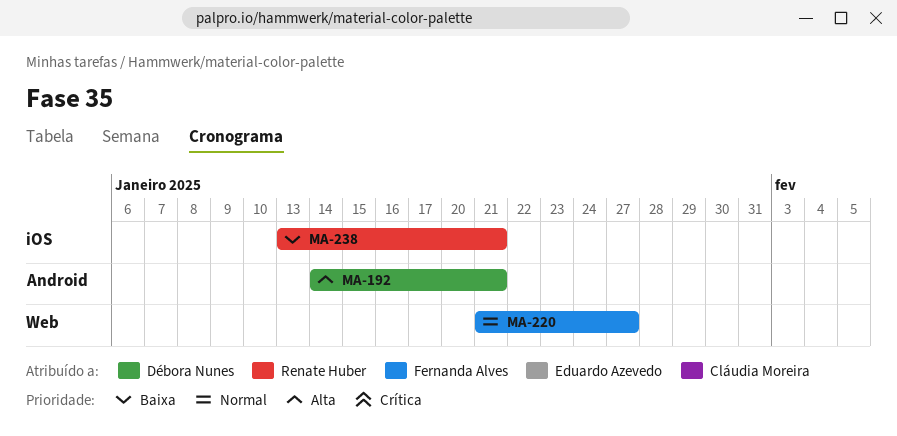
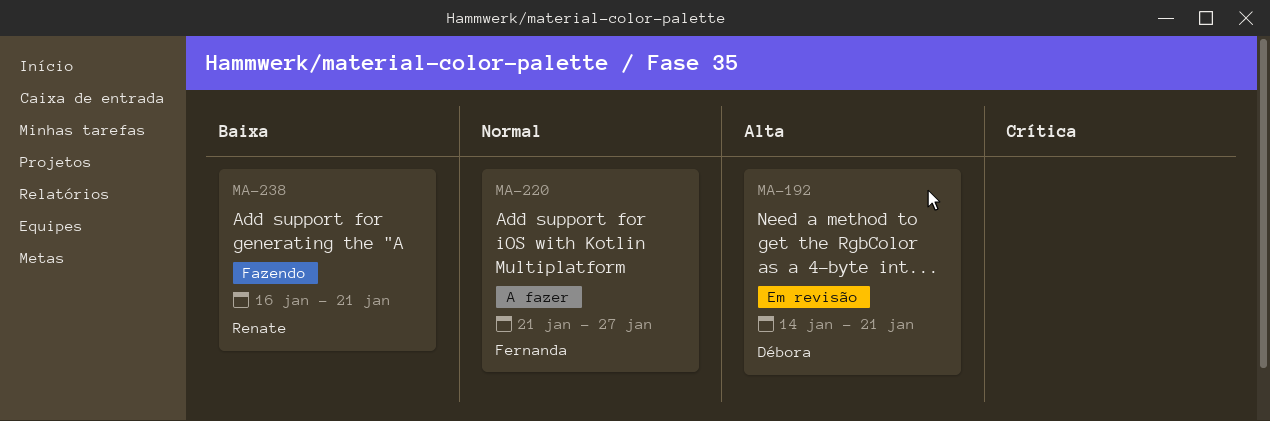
MA-238, start: Jan 13 -> Jan 16

